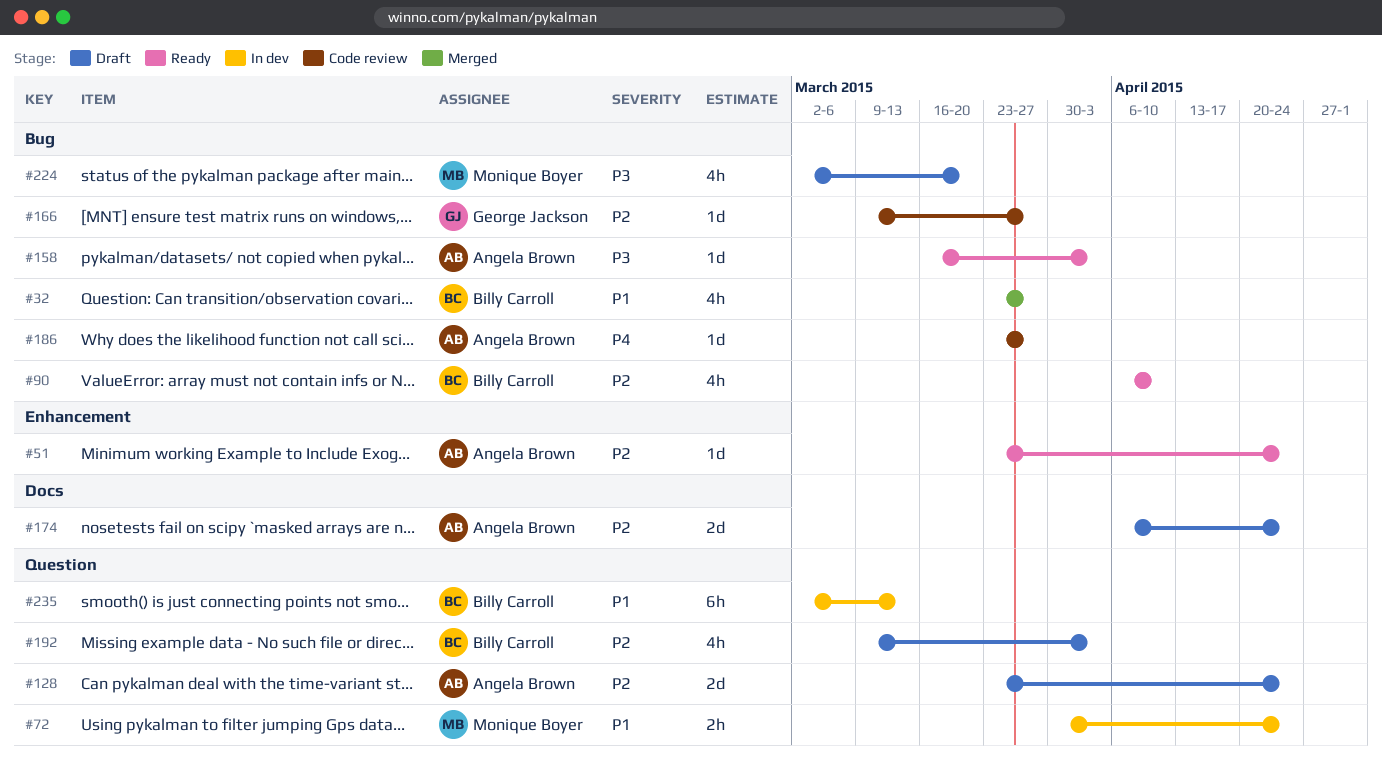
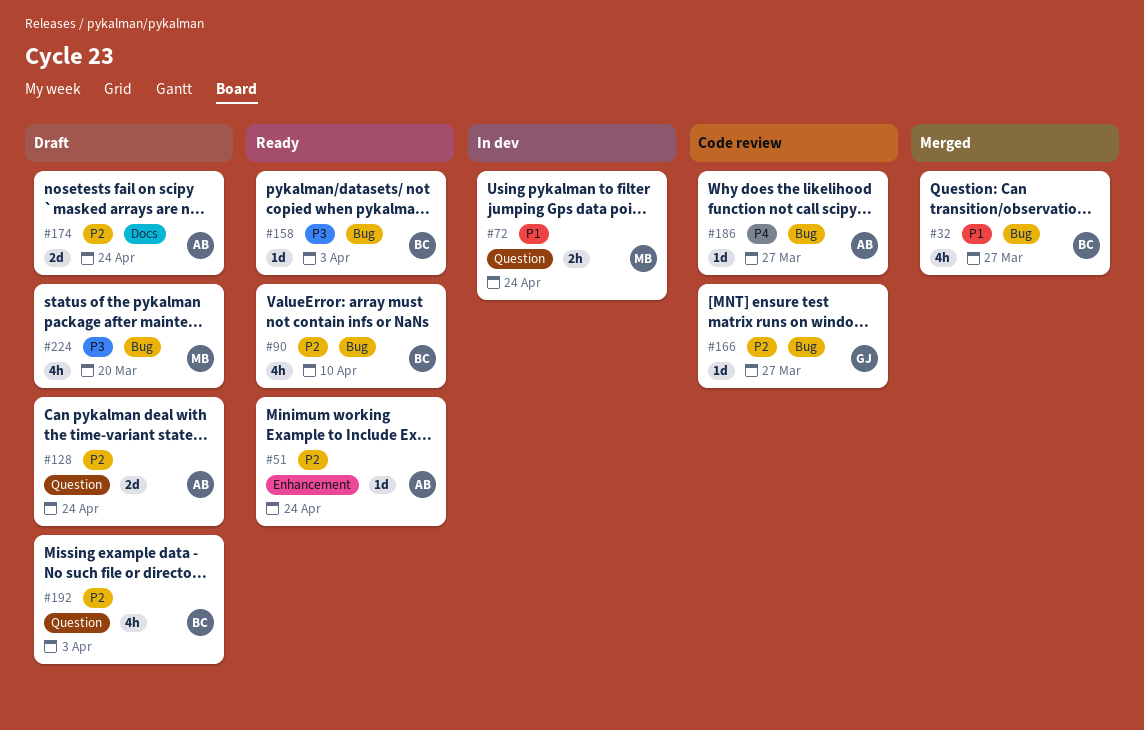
#158, owner: Angela Brown -> Billy Carroll
#235: present -> none

